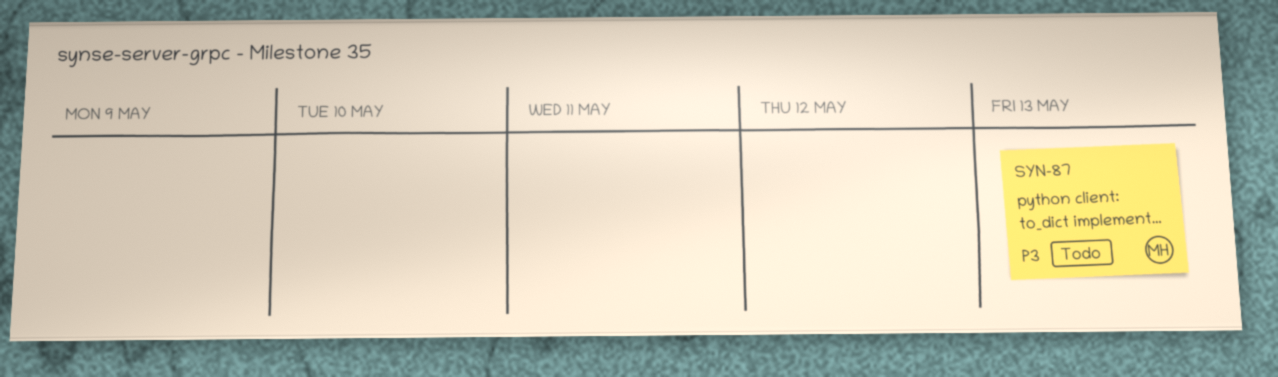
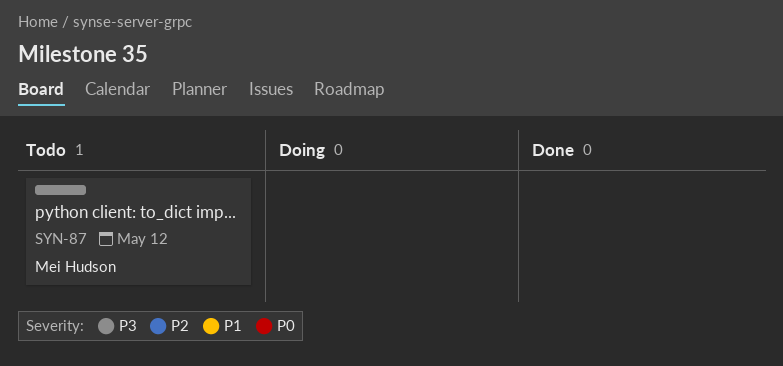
SYN-87, due: May 13 -> May 12

